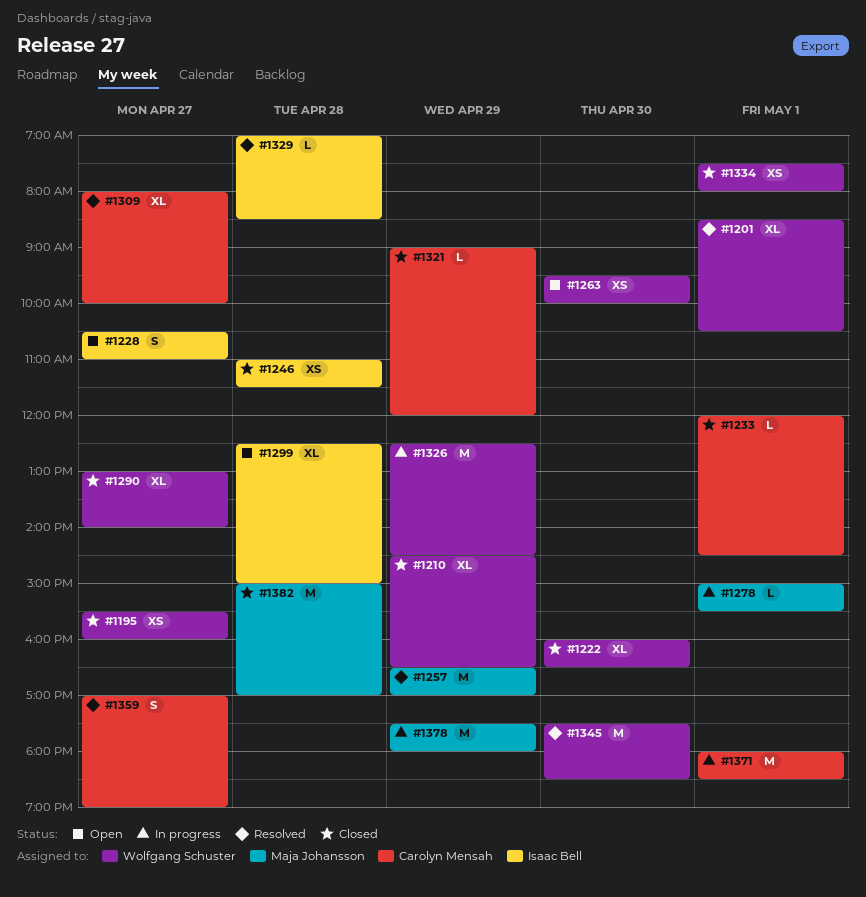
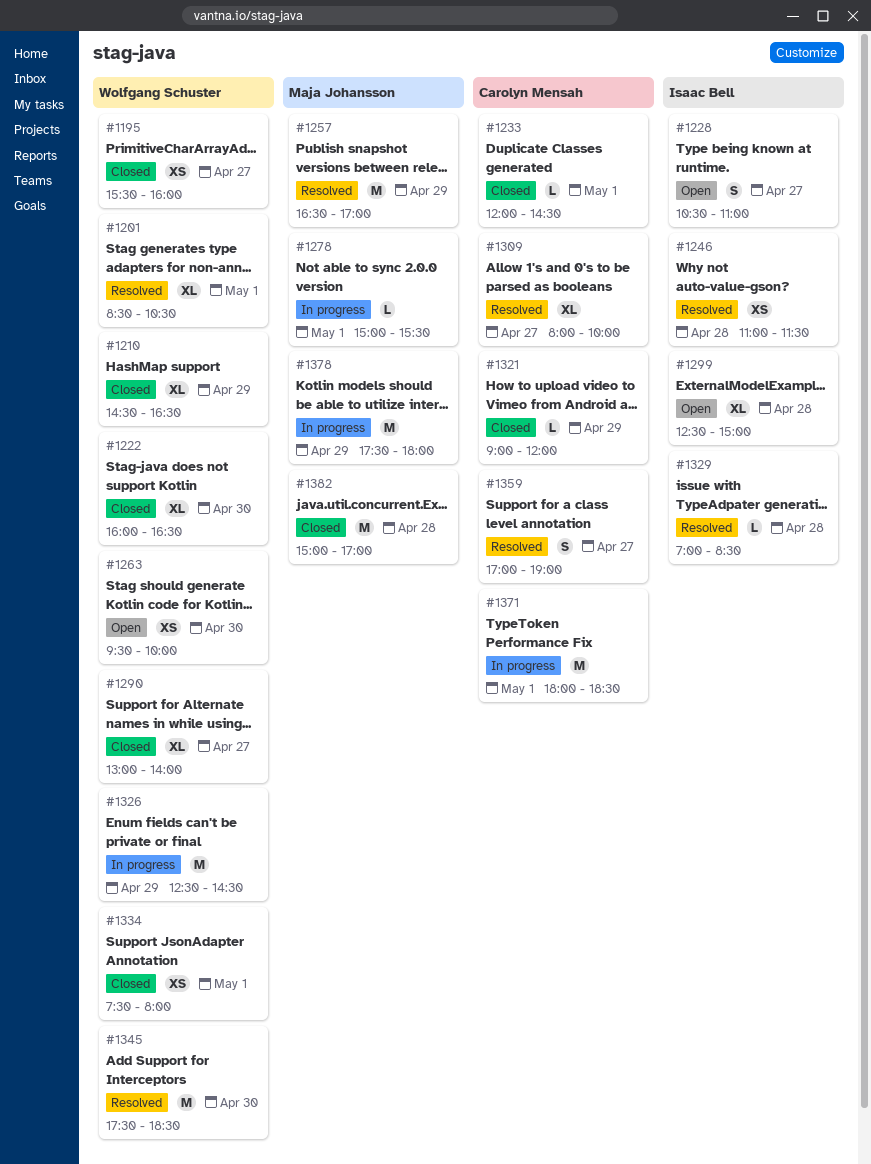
#1246, status: Closed -> Resolved

